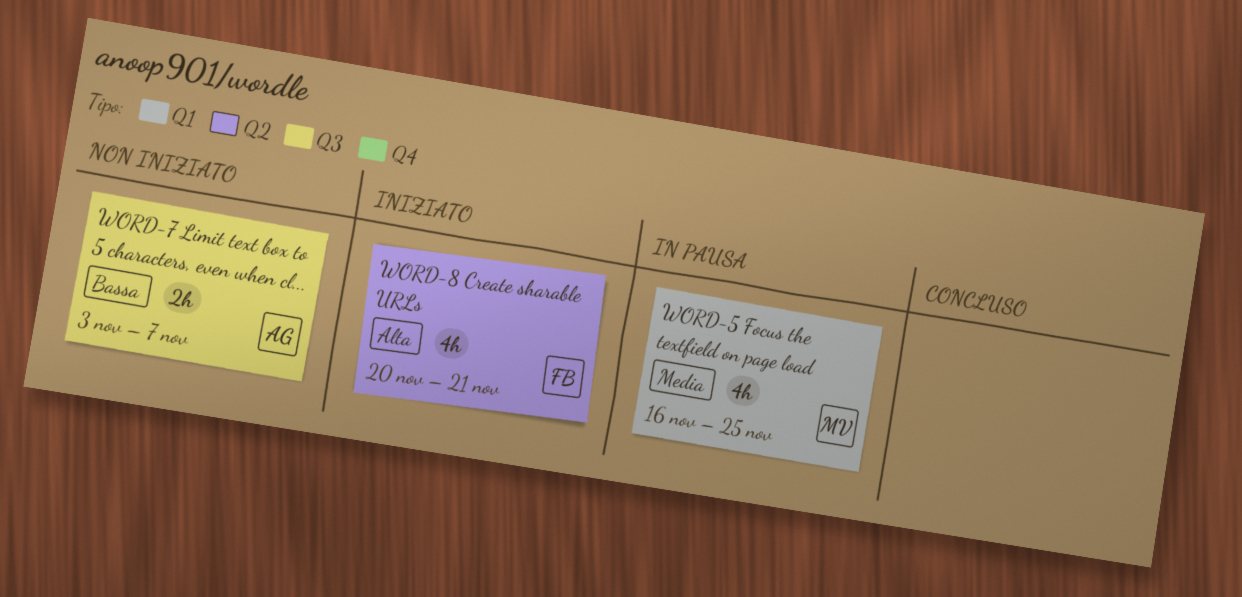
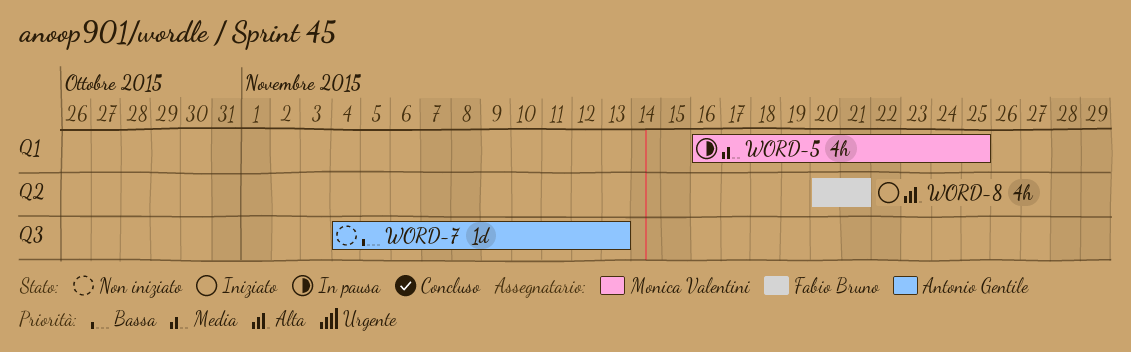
WORD-7, estimate: 2h -> 1d
WORD-7, start: Nov 3 -> Nov 4
WORD-7, due: Nov 7 -> Nov 13

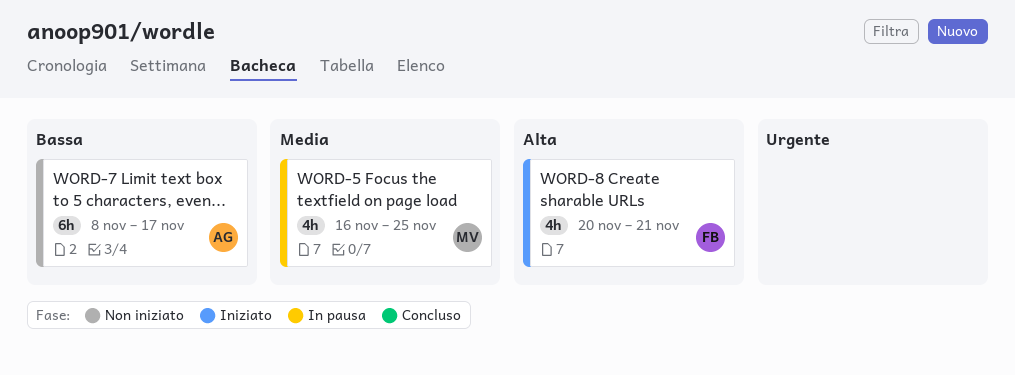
WORD-7, estimate: 1d -> 6h
WORD-7, start: Nov 4 -> Nov 8
WORD-7, due: Nov 13 -> Nov 17

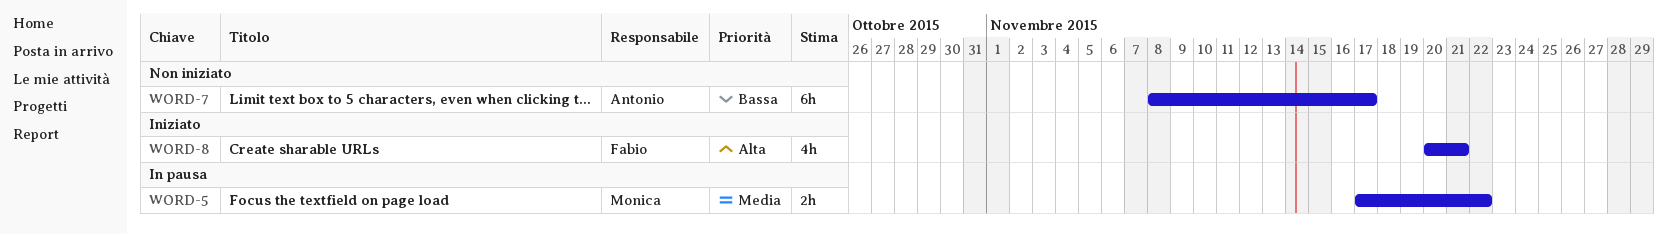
WORD-5, estimate: 4h -> 2h
WORD-5, start: Nov 16 -> Nov 17
WORD-5, due: Nov 25 -> Nov 22

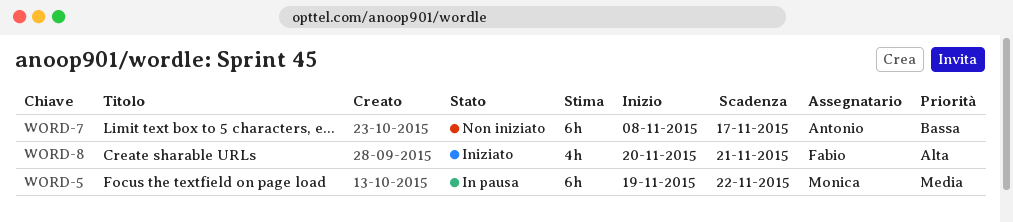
WORD-5, estimate: 2h -> 6h
WORD-5, start: Nov 17 -> Nov 19

